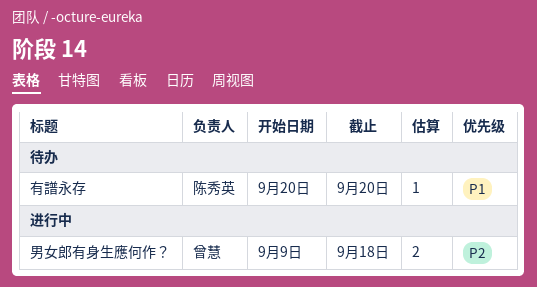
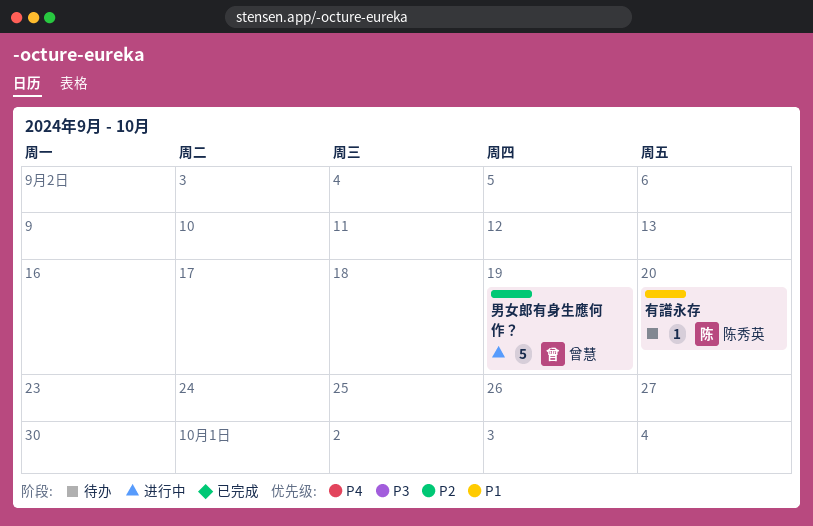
男女郎有身生應何作？, estimate: 2 -> 5
男女郎有身生應何作？, due: Sep 18 -> Sep 19

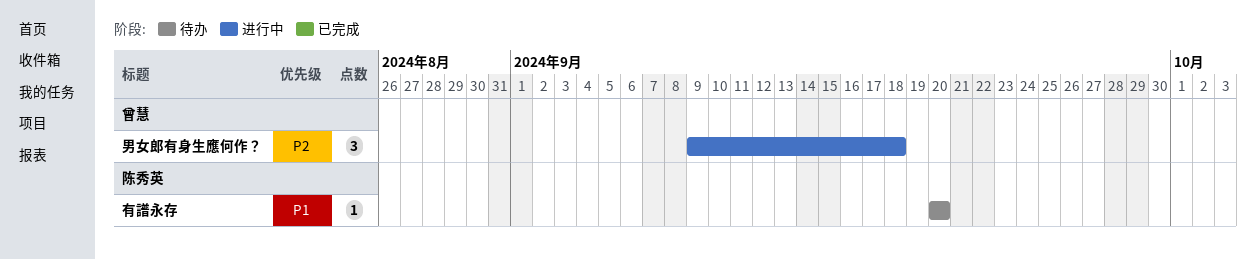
男女郎有身生應何作？, estimate: 5 -> 3
男女郎有身生應何作？, due: Sep 19 -> Sep 18

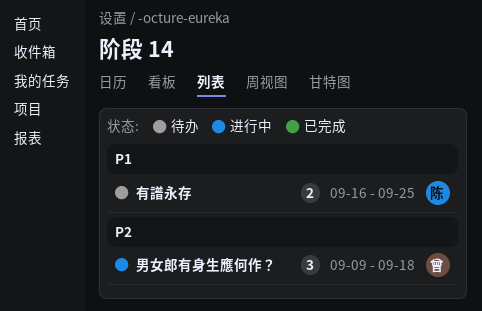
有譜永存, estimate: 1 -> 2
有譜永存, start: Sep 20 -> Sep 16
有譜永存, due: Sep 20 -> Sep 25

